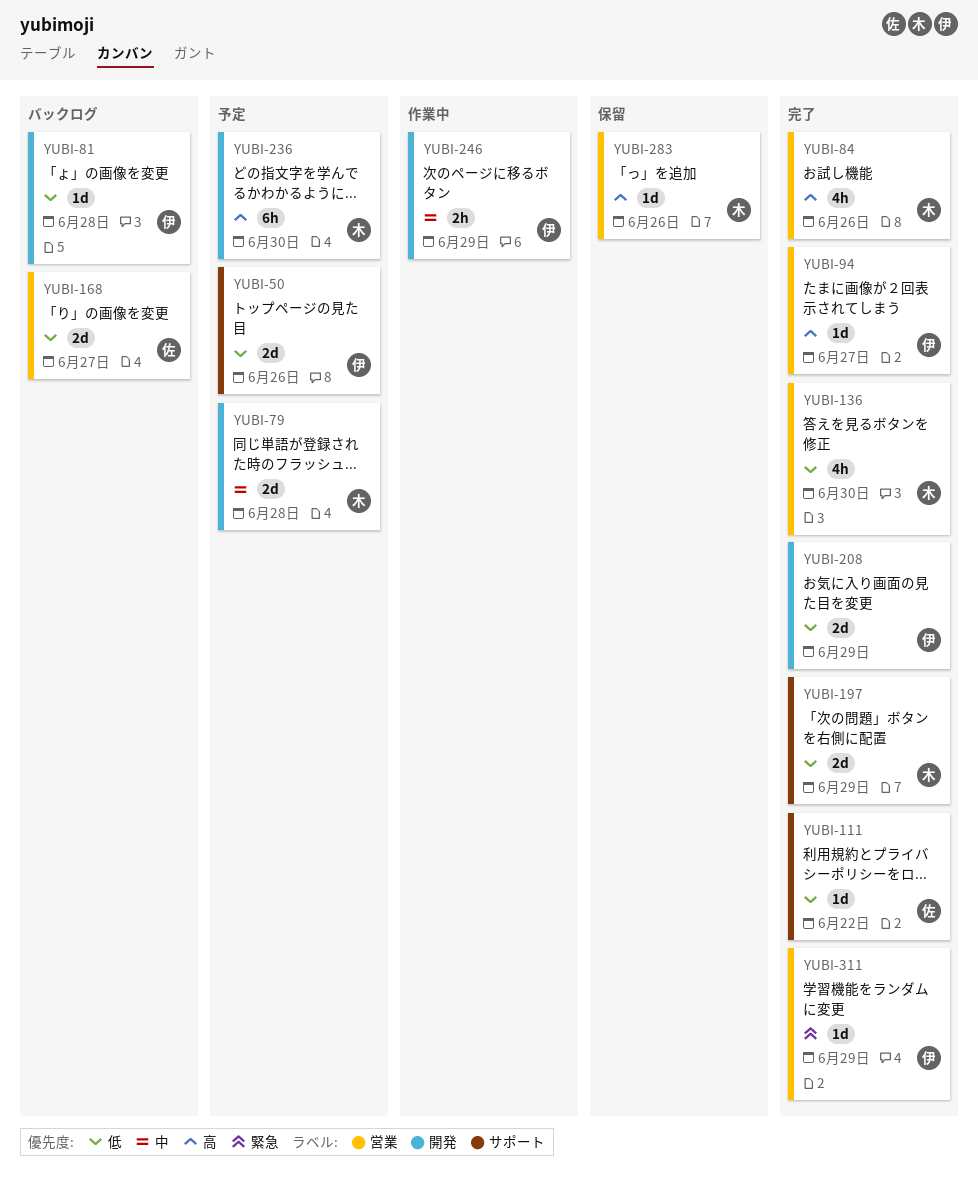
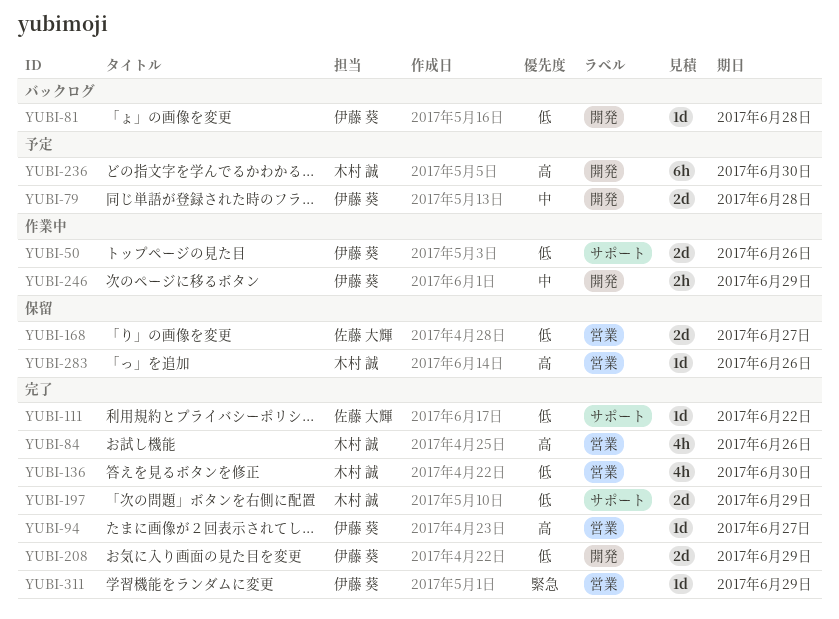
YUBI-50, status: 予定 -> 作業中
YUBI-79, owner: 木村 誠 -> 伊藤 葵
YUBI-168, status: バックログ -> 保留

